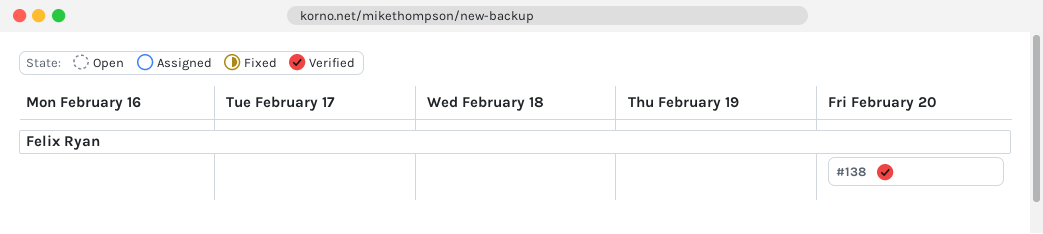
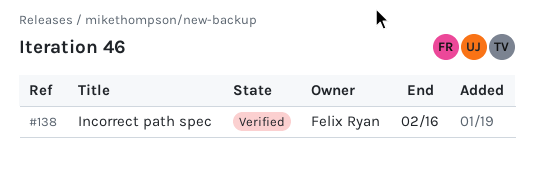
#138, due: Feb 20 -> Feb 16

